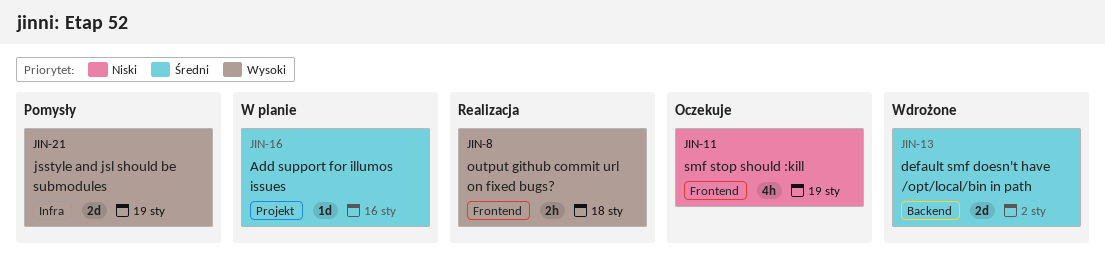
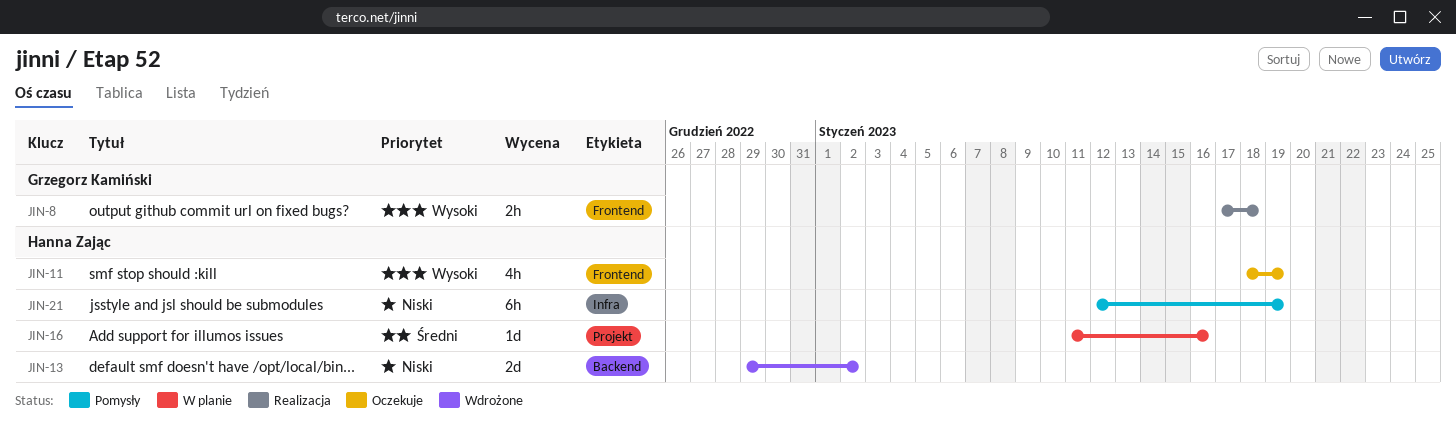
JIN-11, priority: Niski -> Wysoki
JIN-13, priority: Średni -> Niski
JIN-21, priority: Wysoki -> Niski
JIN-21, estimate: 2d -> 6h

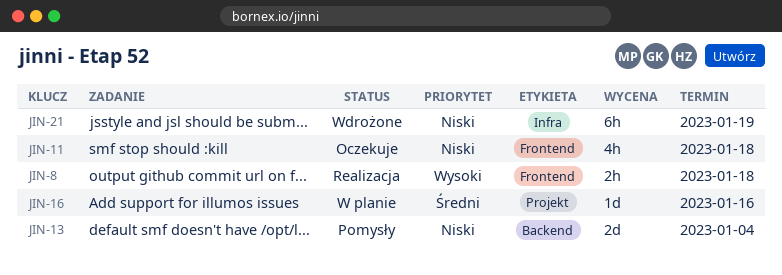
JIN-11, priority: Wysoki -> Niski
JIN-11, due: Jan 19 -> Jan 18
JIN-13, status: Wdrożone -> Pomysły
JIN-13, due: Jan 2 -> Jan 4
JIN-21, status: Pomysły -> Wdrożone

